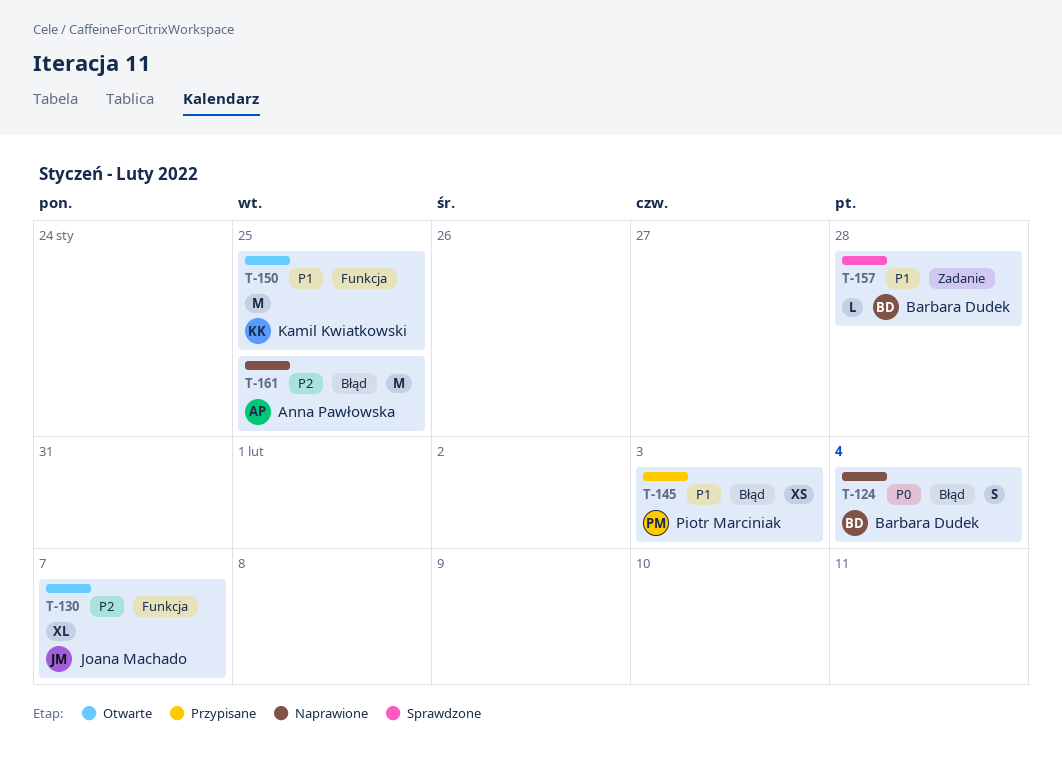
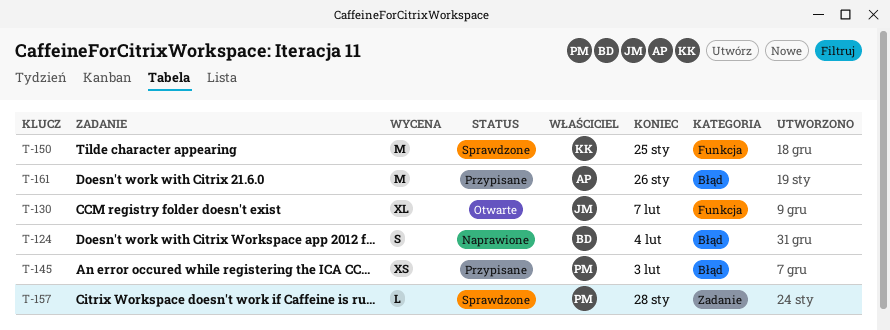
T-150, status: Otwarte -> Sprawdzone
T-157, owner: Barbara Dudek -> Piotr Marciniak
T-161, status: Naprawione -> Przypisane
T-161, due: Jan 25 -> Jan 26

